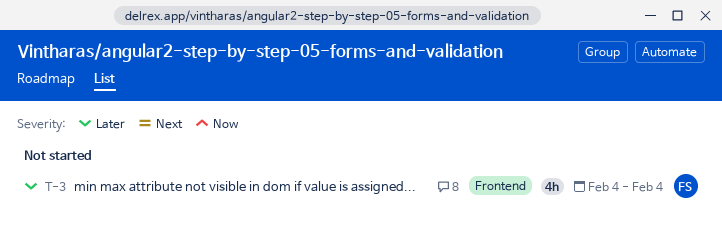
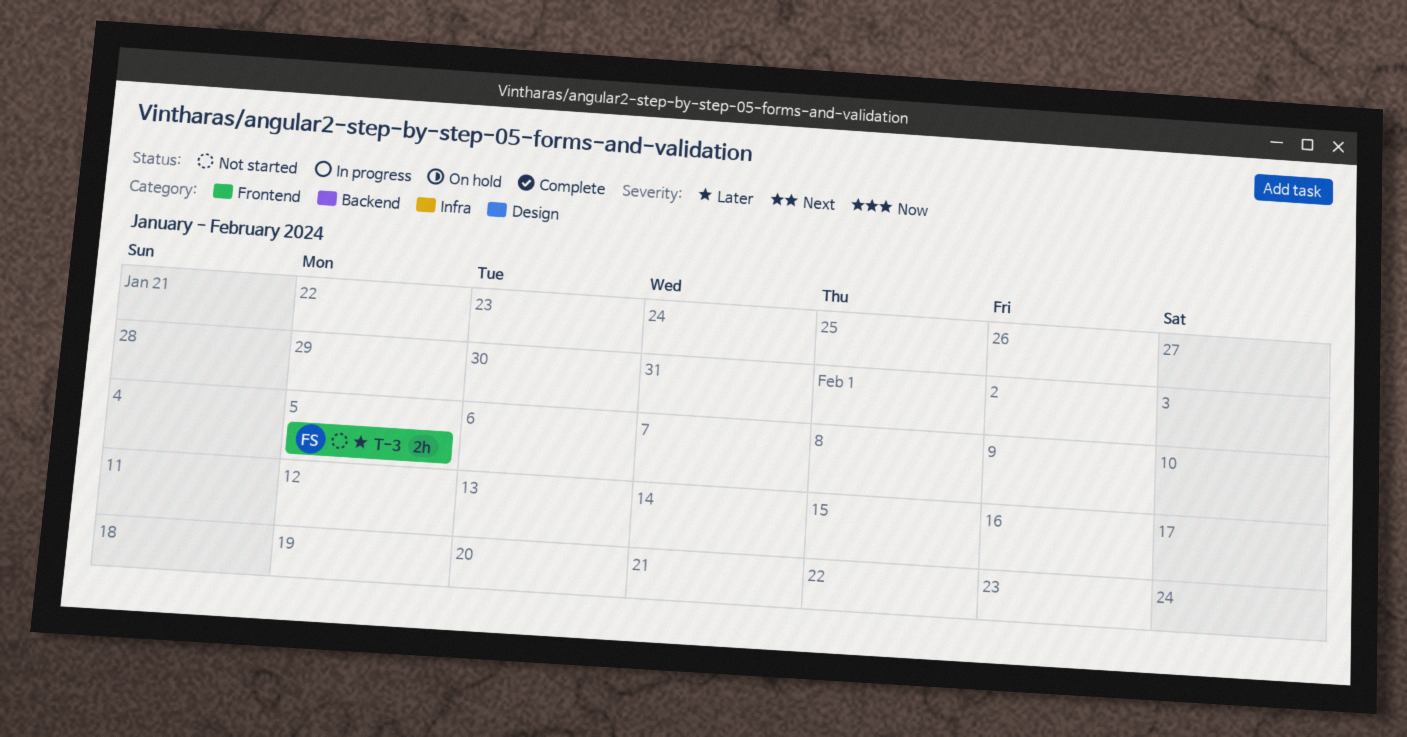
T-3, estimate: 4h -> 2h
T-3, start: Feb 4 -> Feb 5
T-3, due: Feb 4 -> Feb 5

